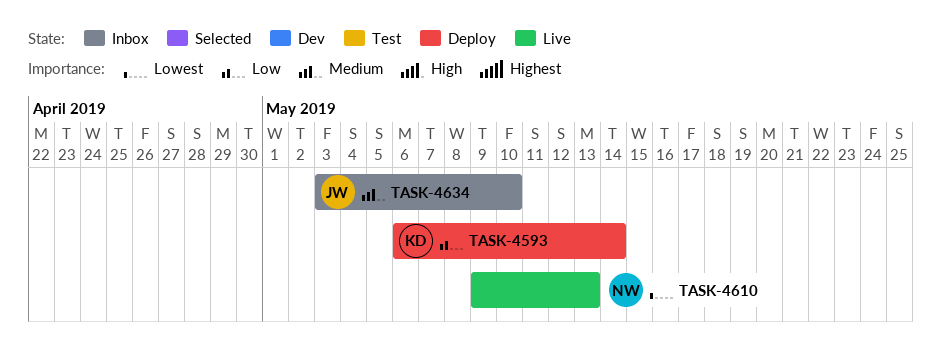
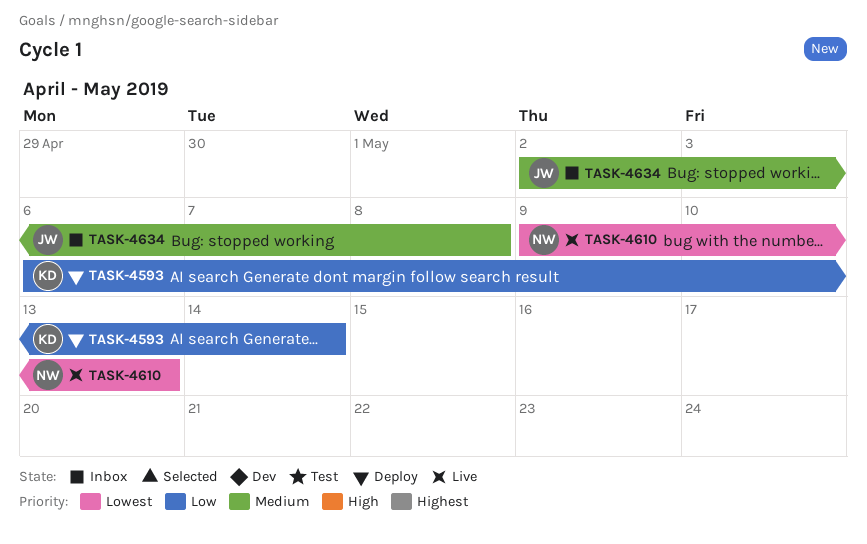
TASK-4634, start: May 3 -> May 2
TASK-4634, due: May 10 -> May 8

